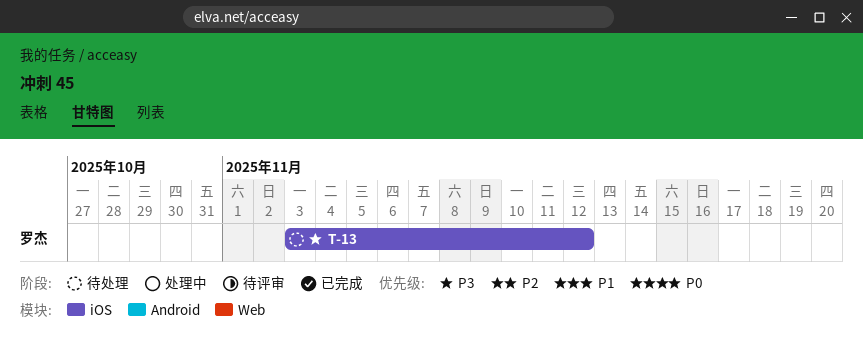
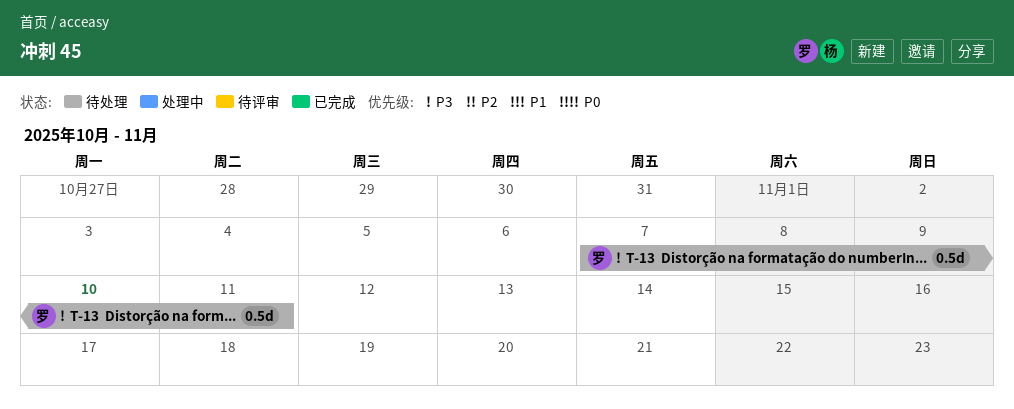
T-13, start: Nov 3 -> Nov 7
T-13, due: Nov 12 -> Nov 11

